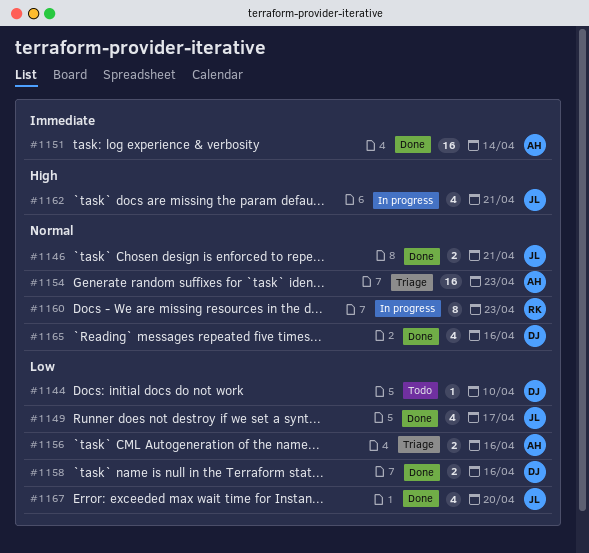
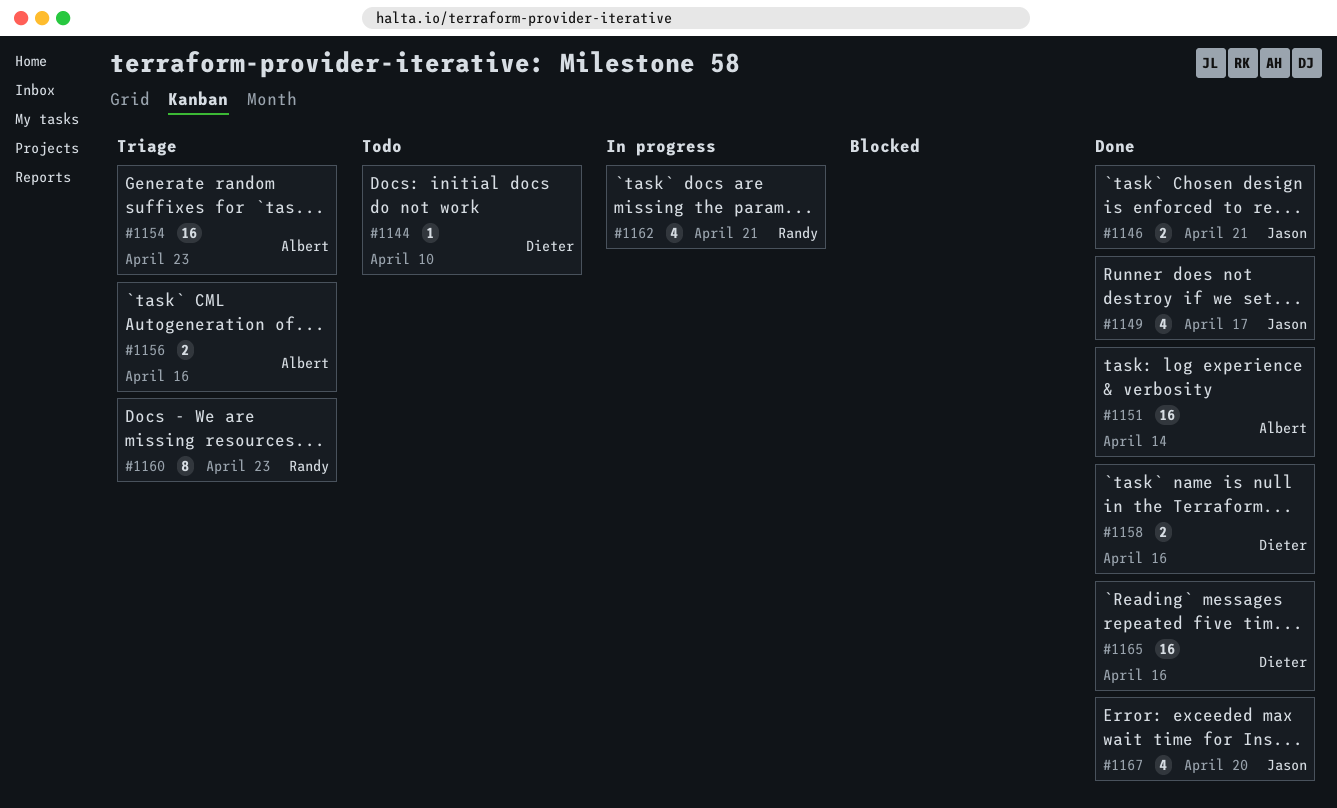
#1160, status: In progress -> Triage
#1162, owner: Jason -> Randy
#1165, estimate: 4 -> 16

